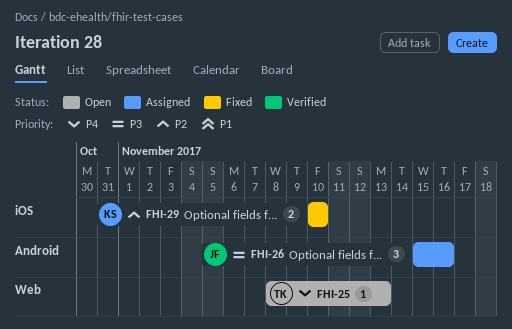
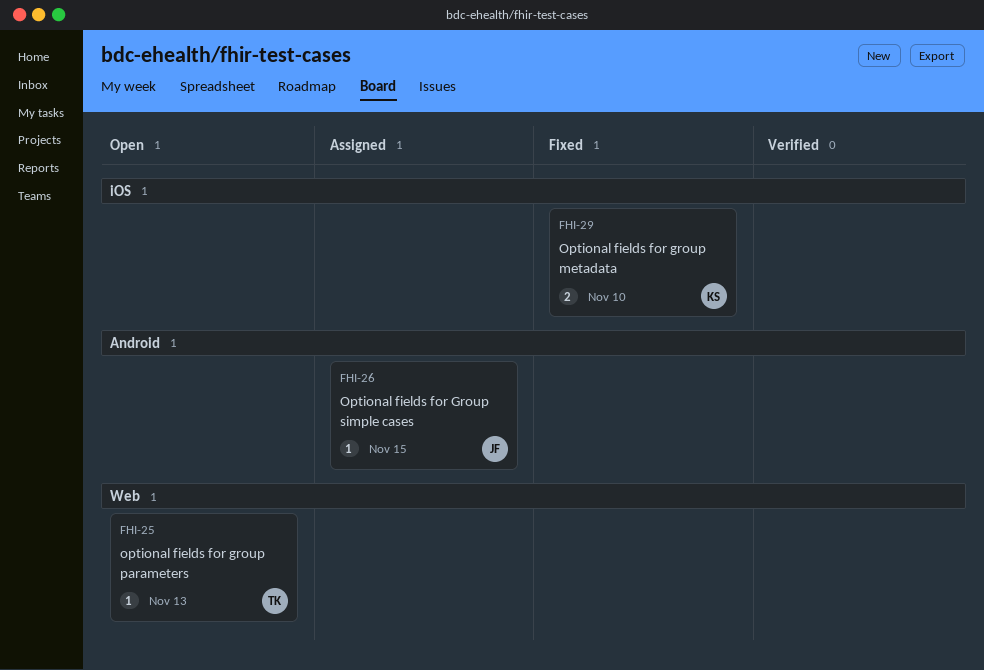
FHI-26, estimate: 3 -> 1
FHI-26, due: Nov 16 -> Nov 15

